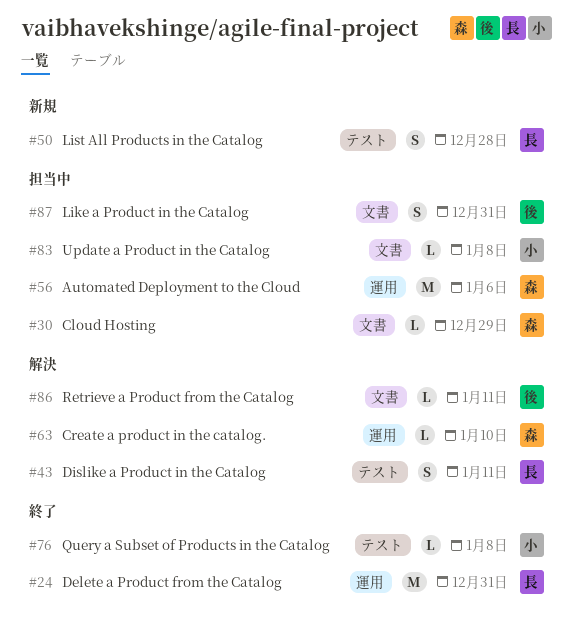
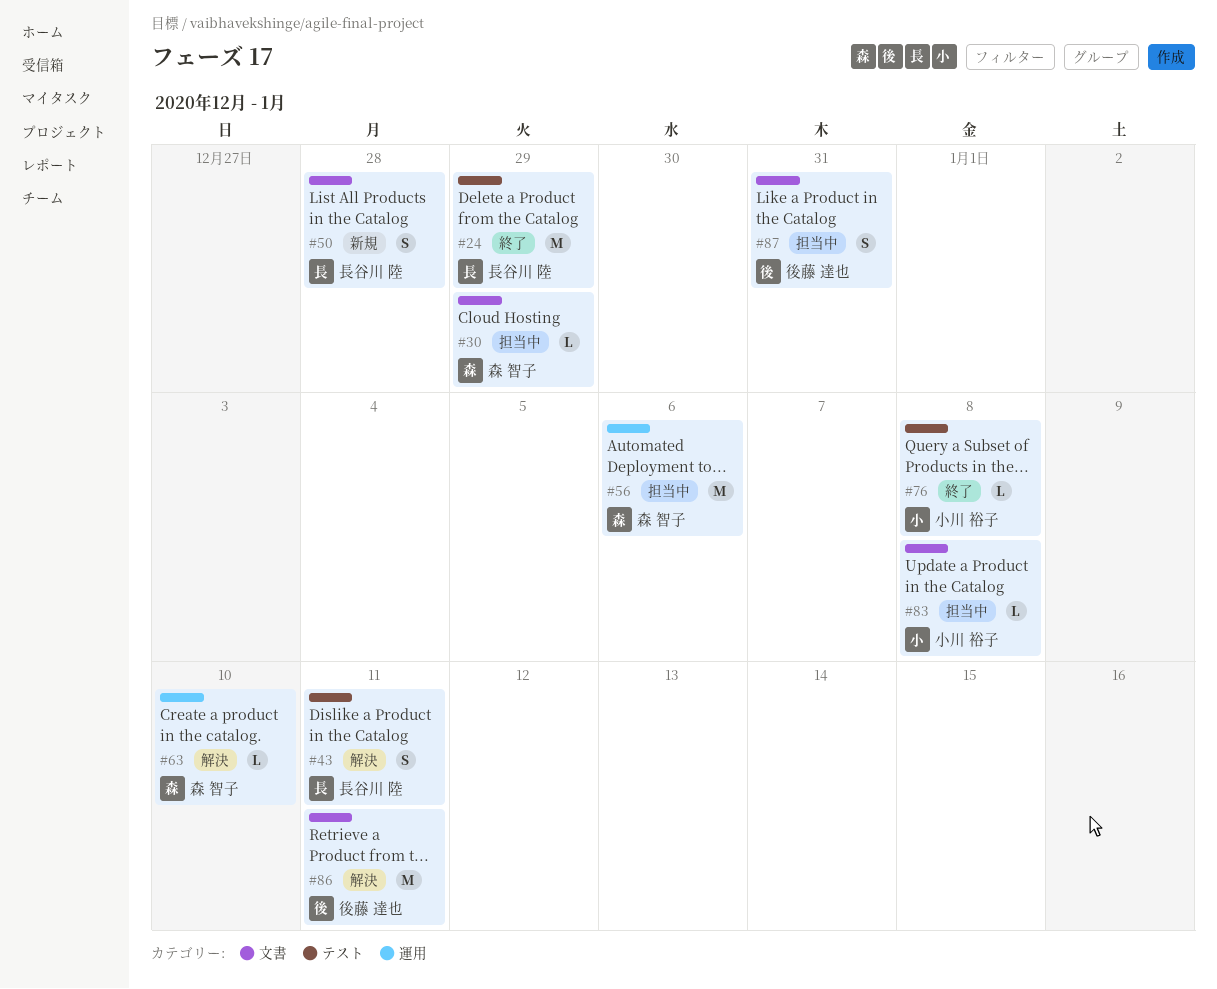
#24, label: 運用 -> テスト
#24, due: Dec 31 -> Dec 29
#50, label: テスト -> 文書
#86, estimate: L -> M

